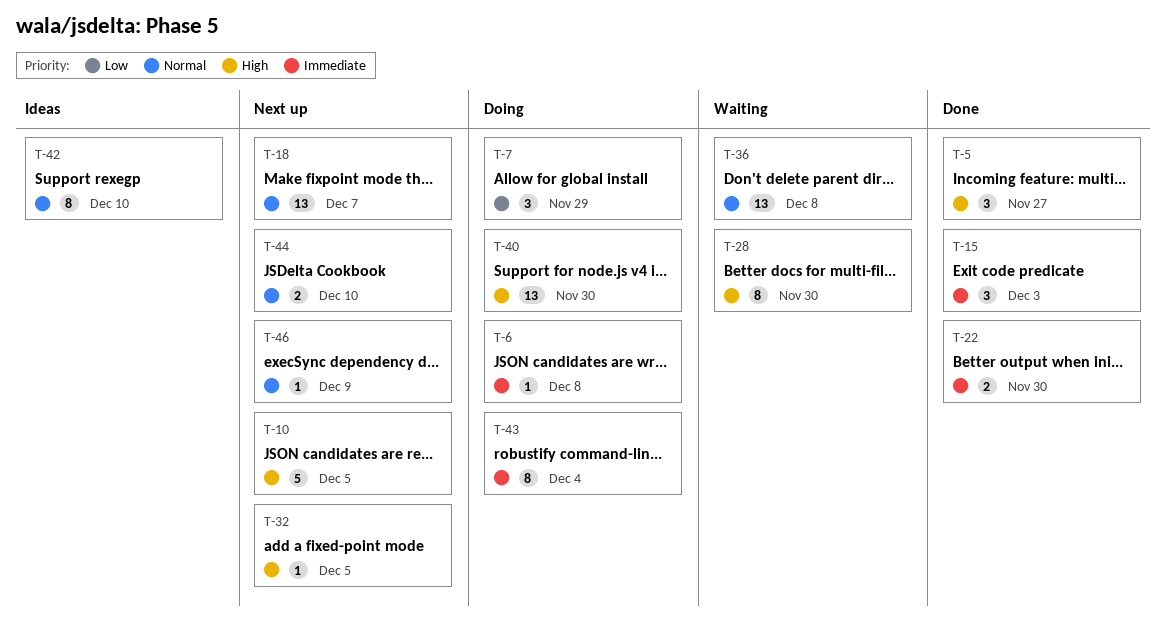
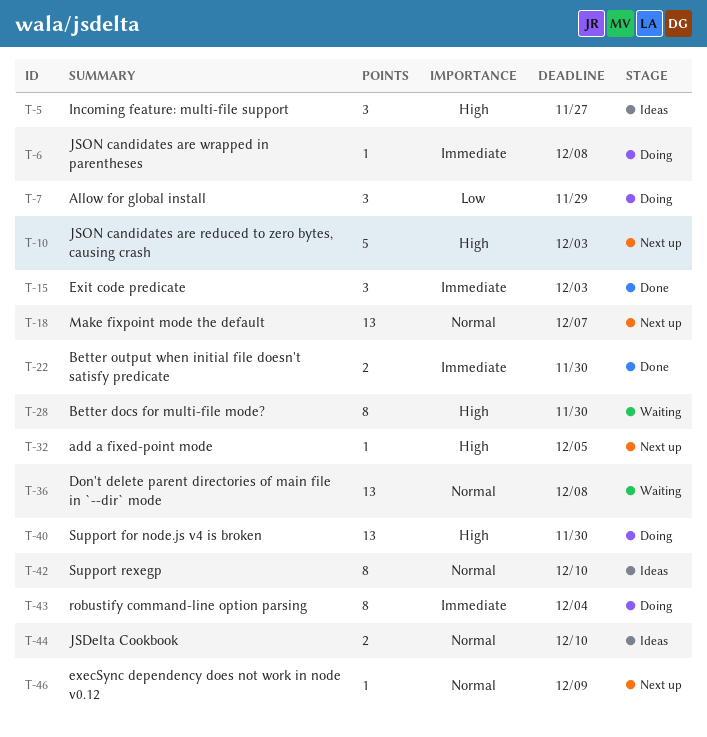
T-5, status: Done -> Ideas
T-10, due: Dec 5 -> Dec 3
T-44, status: Next up -> Ideas

